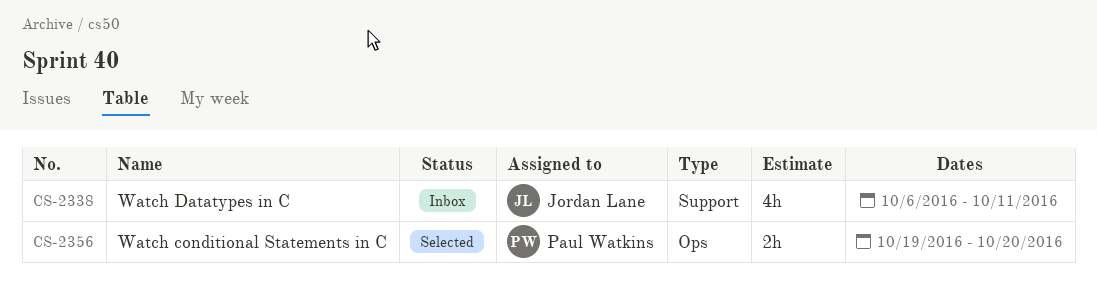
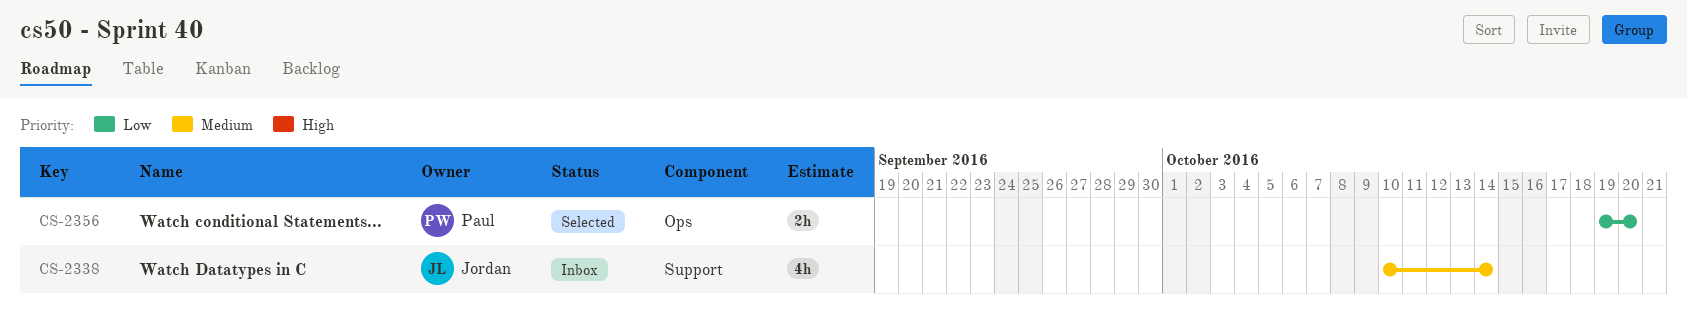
CS-2338, start: Oct 6 -> Oct 10
CS-2338, due: Oct 11 -> Oct 14

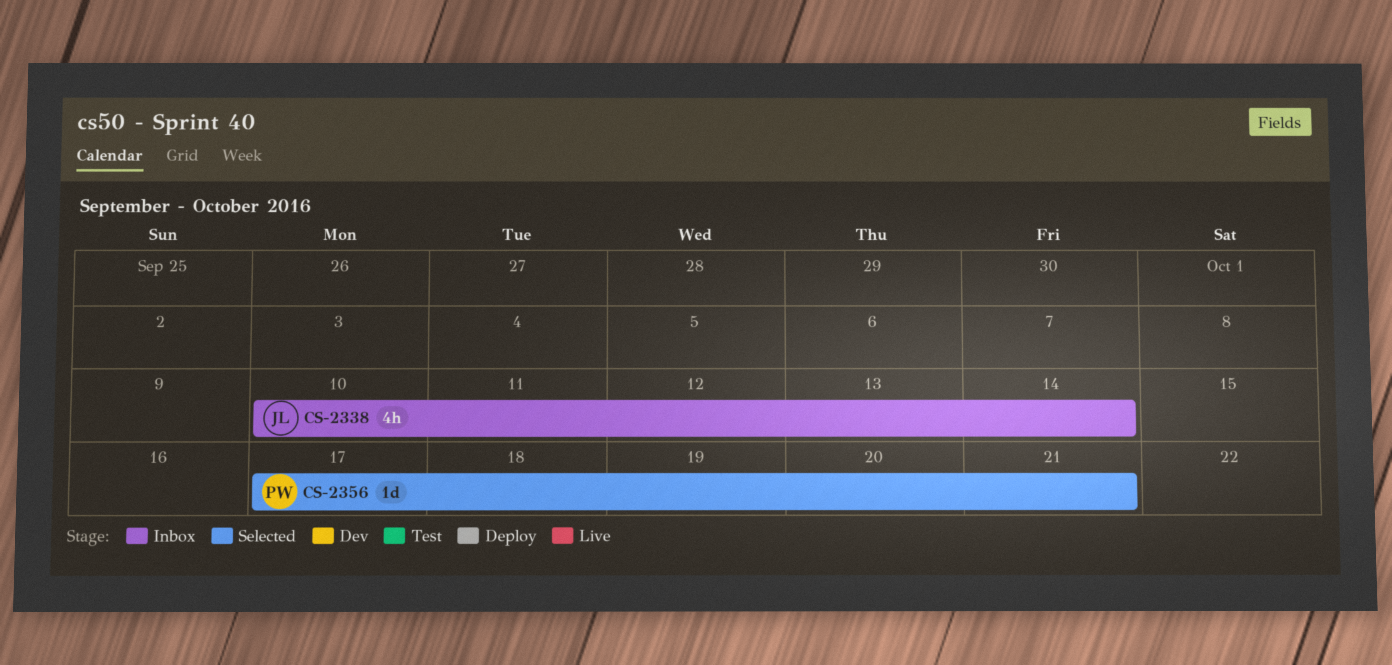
CS-2356, estimate: 2h -> 1d
CS-2356, start: Oct 19 -> Oct 17
CS-2356, due: Oct 20 -> Oct 21

